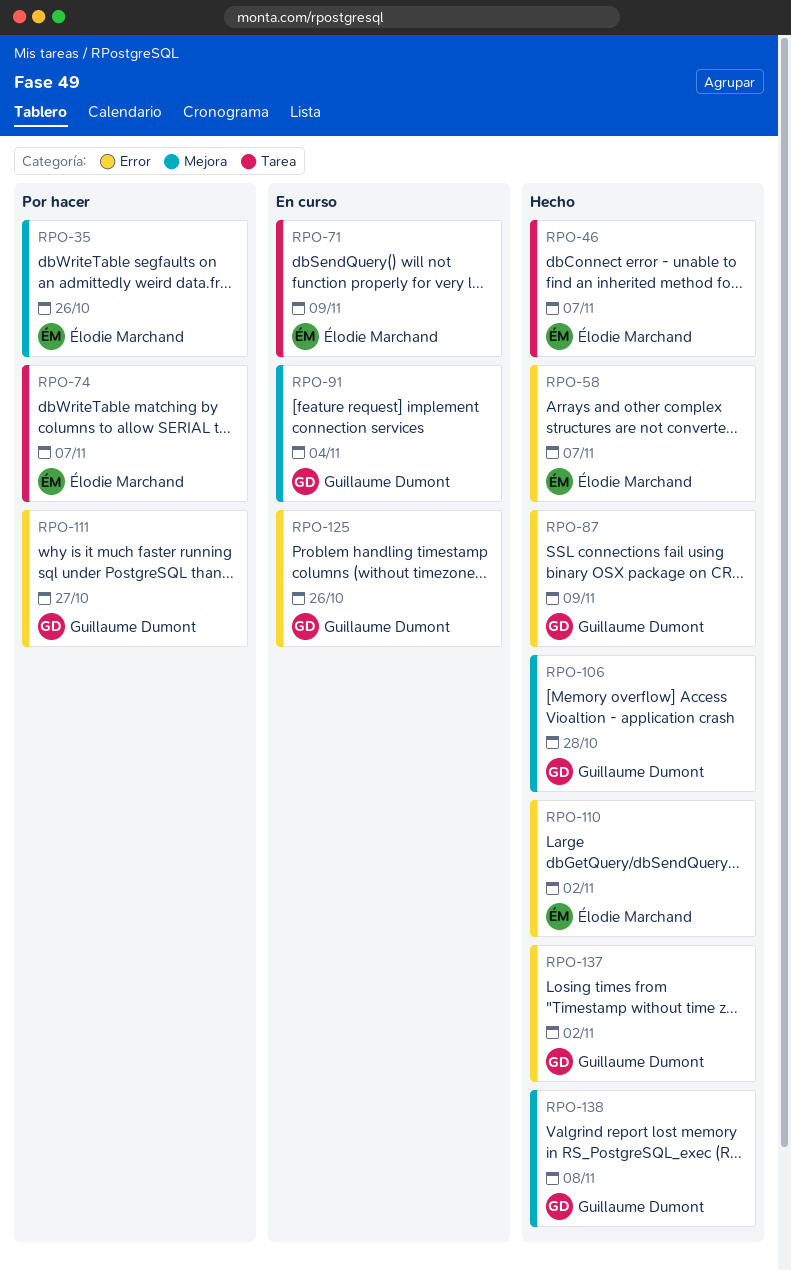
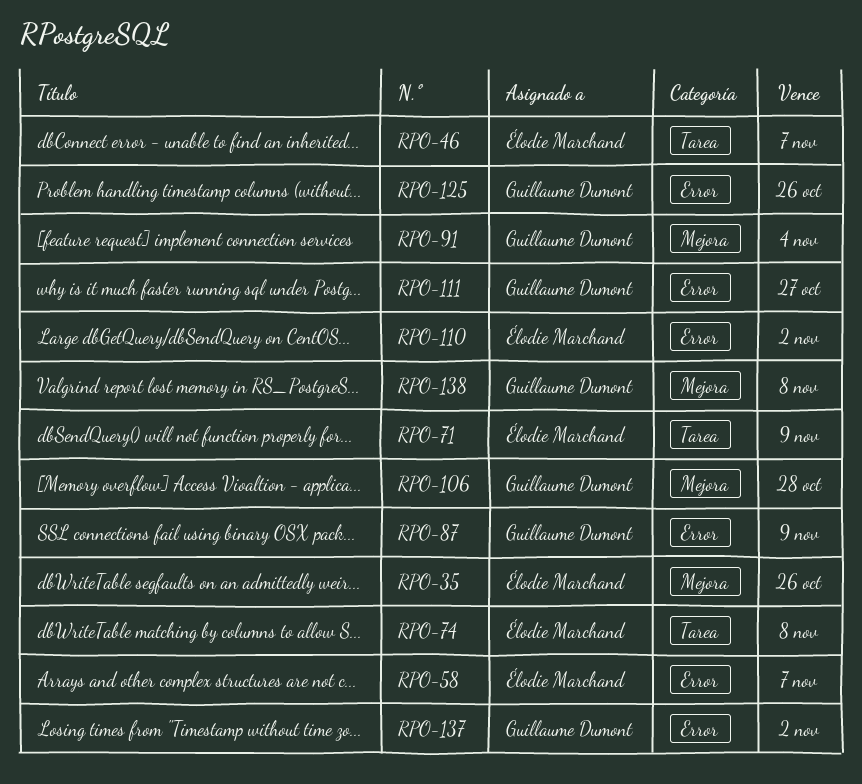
RPO-74, due: Nov 7 -> Nov 8

